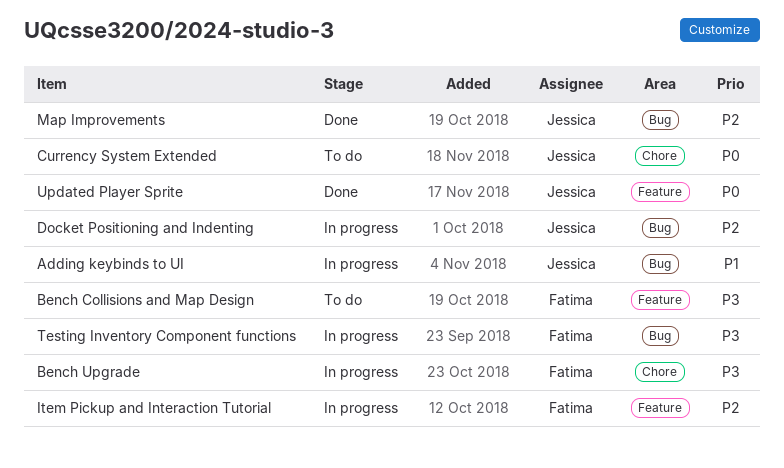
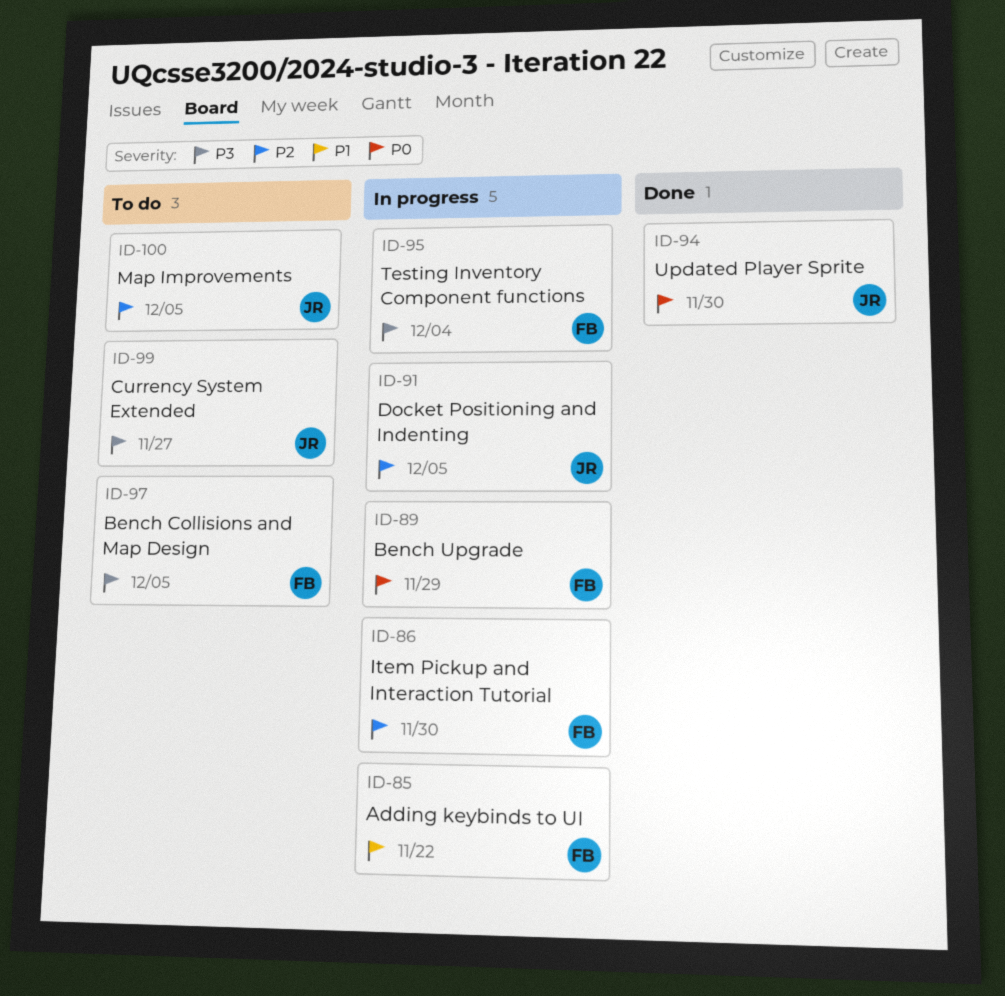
Adding keybinds to UI, owner: Jessica -> Fatima
Bench Upgrade, priority: P3 -> P0
Currency System Extended, priority: P0 -> P3
Map Improvements, status: Done -> To do

